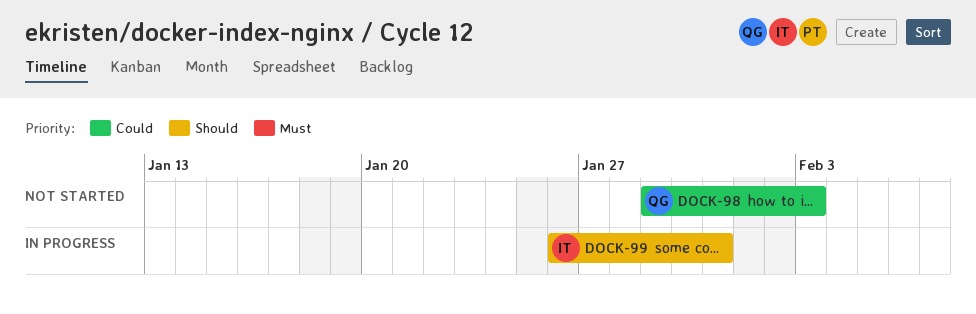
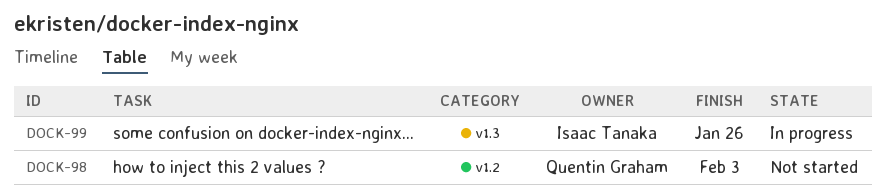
DOCK-99, due: Jan 31 -> Jan 26

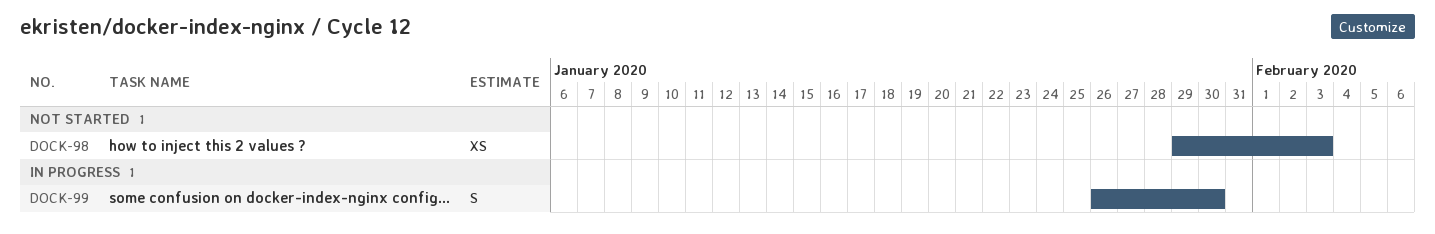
DOCK-99, due: Jan 26 -> Jan 30

